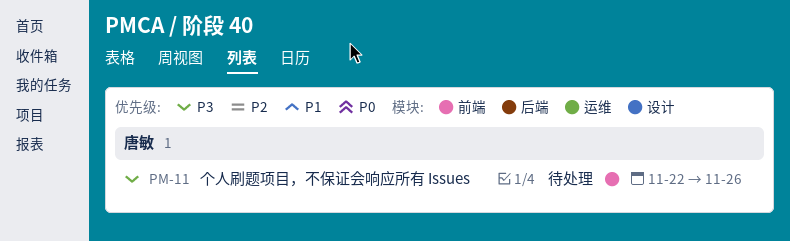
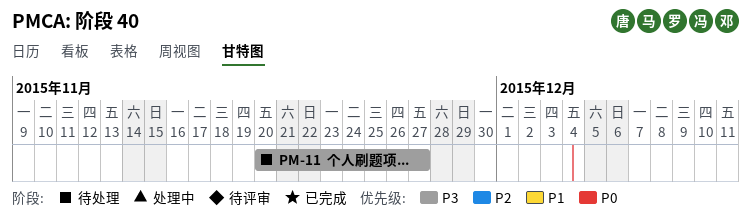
PM-11, start: Nov 22 -> Nov 20
PM-11, due: Nov 26 -> Nov 27

